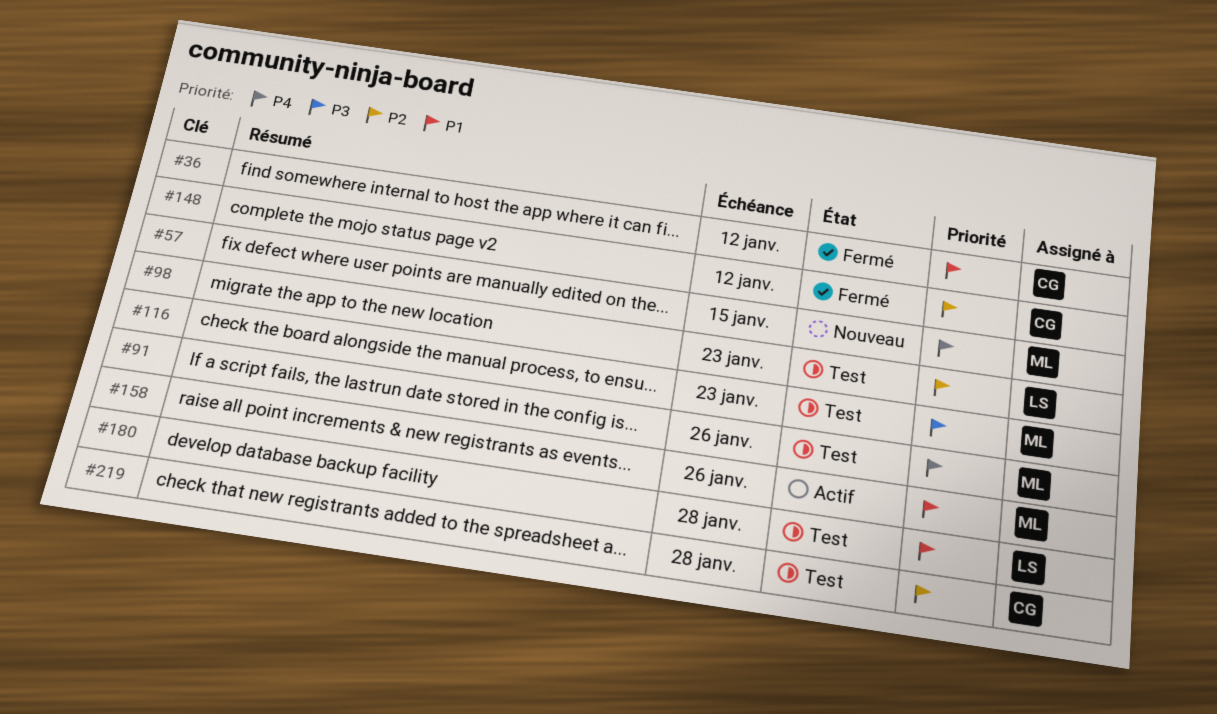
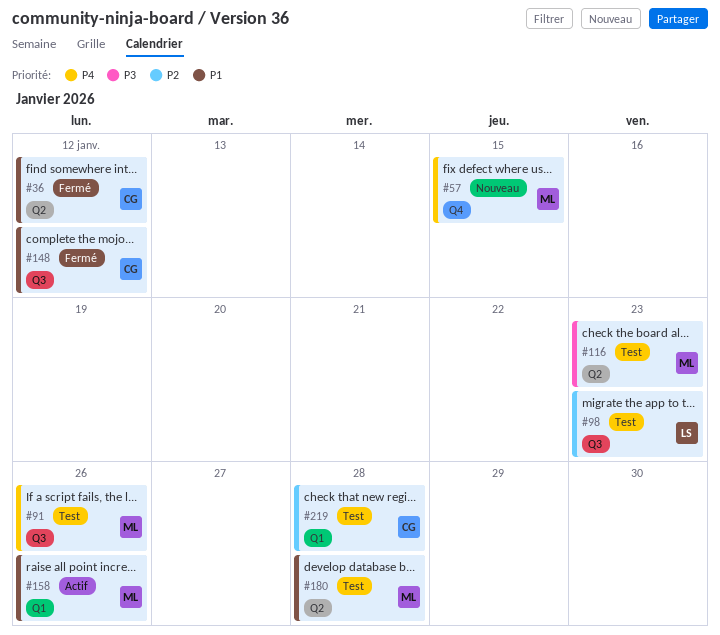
#148, priority: P2 -> P1
#180, owner: LS -> ML

